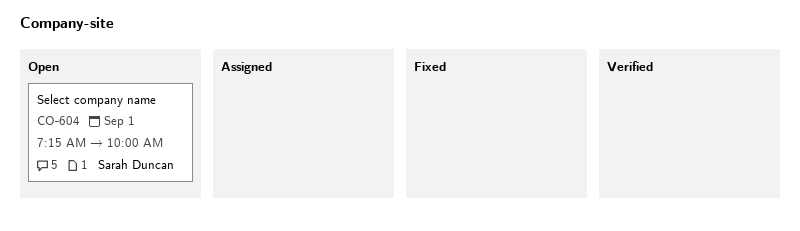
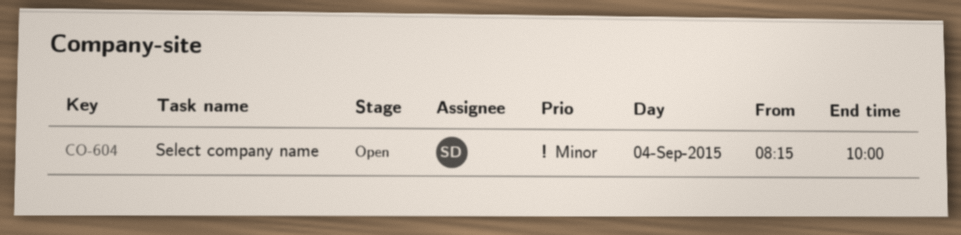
CO-604, day: Sep 1 -> Sep 4
CO-604, begins: 07:15 -> 08:15

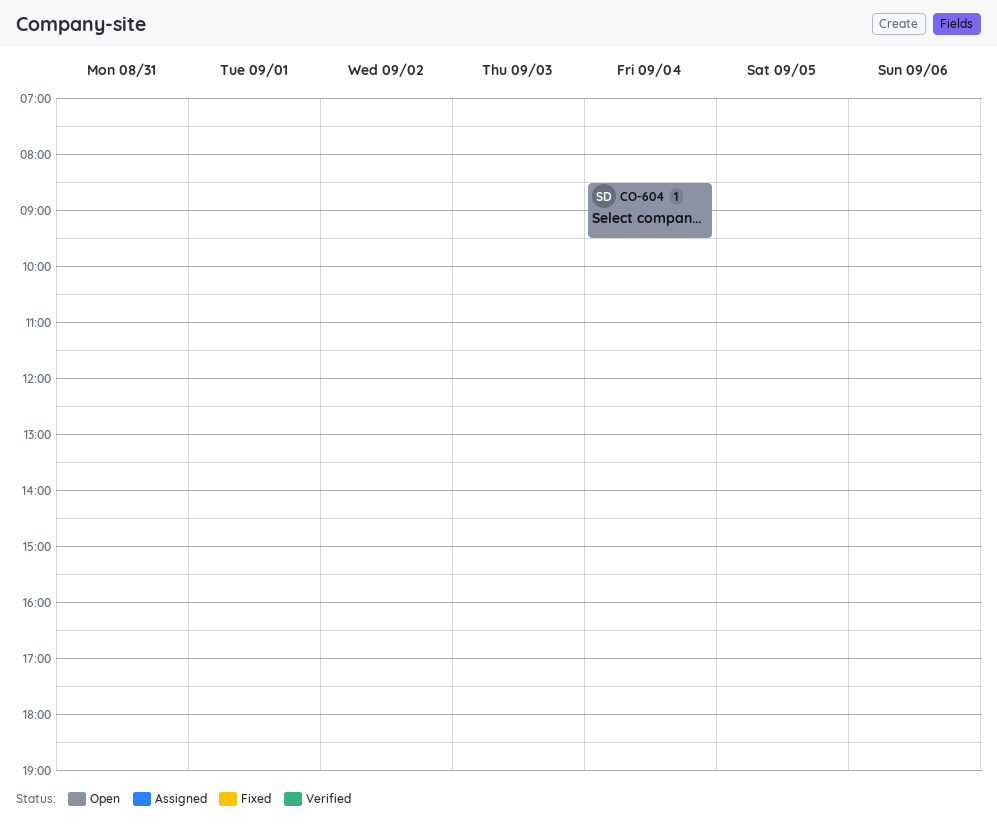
CO-604, begins: 08:15 -> 08:30
CO-604, ends: 10:00 -> 09:30

